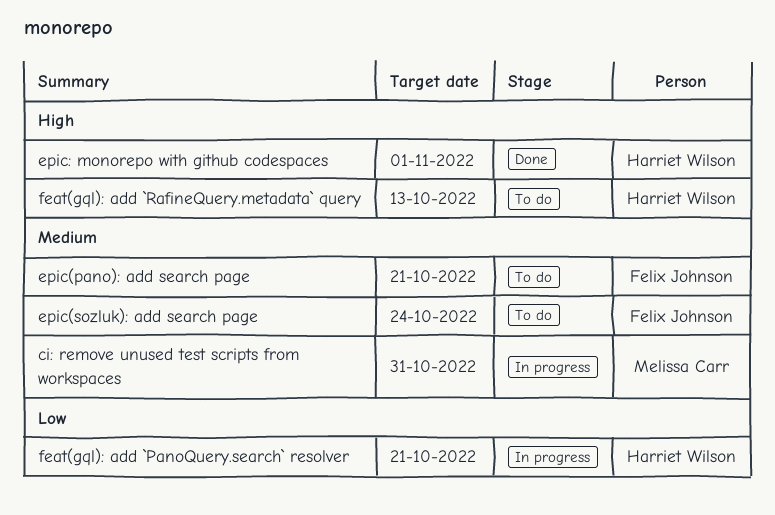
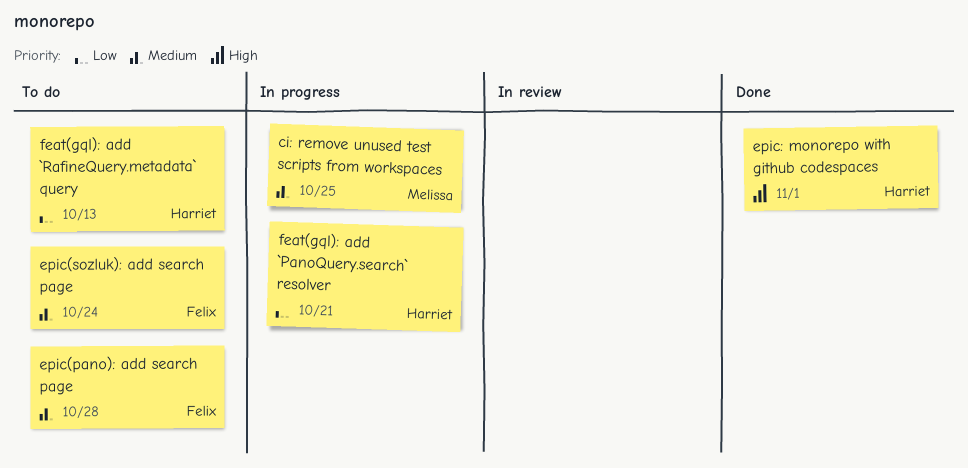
ci: remove unused test scripts from workspaces, due: Oct 31 -> Oct 25
epic(pano): add search page, due: Oct 21 -> Oct 28
feat(gql): add `RafineQuery.metadata` query, priority: High -> Low

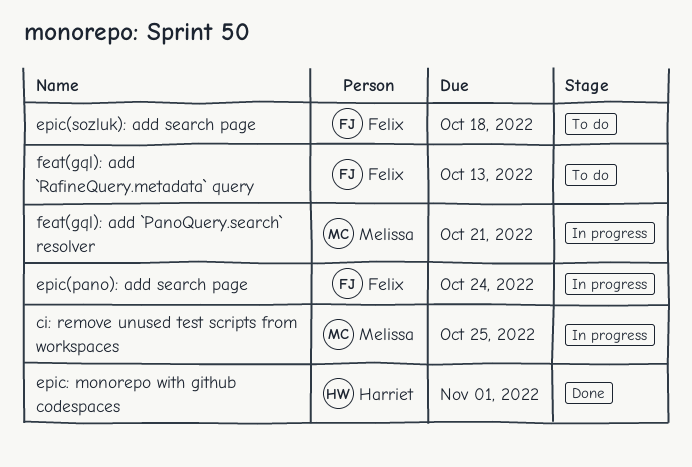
epic(pano): add search page, status: To do -> In progress
epic(pano): add search page, due: Oct 28 -> Oct 24
epic(sozluk): add search page, due: Oct 24 -> Oct 18
feat(gql): add `PanoQuery.search` resolver, owner: Harriet -> Melissa
feat(gql): add `RafineQuery.metadata` query, owner: Harriet -> Felix

